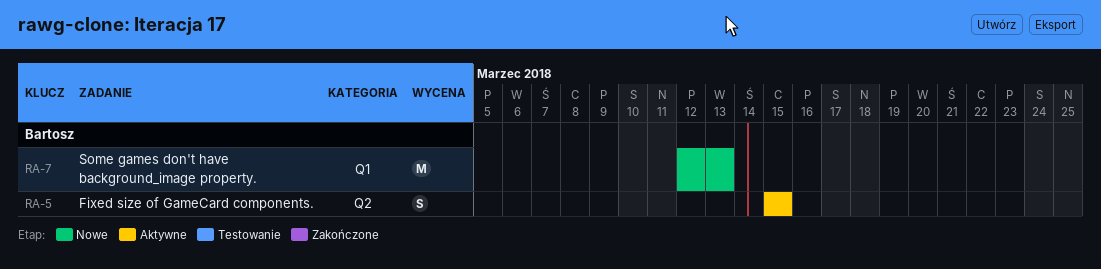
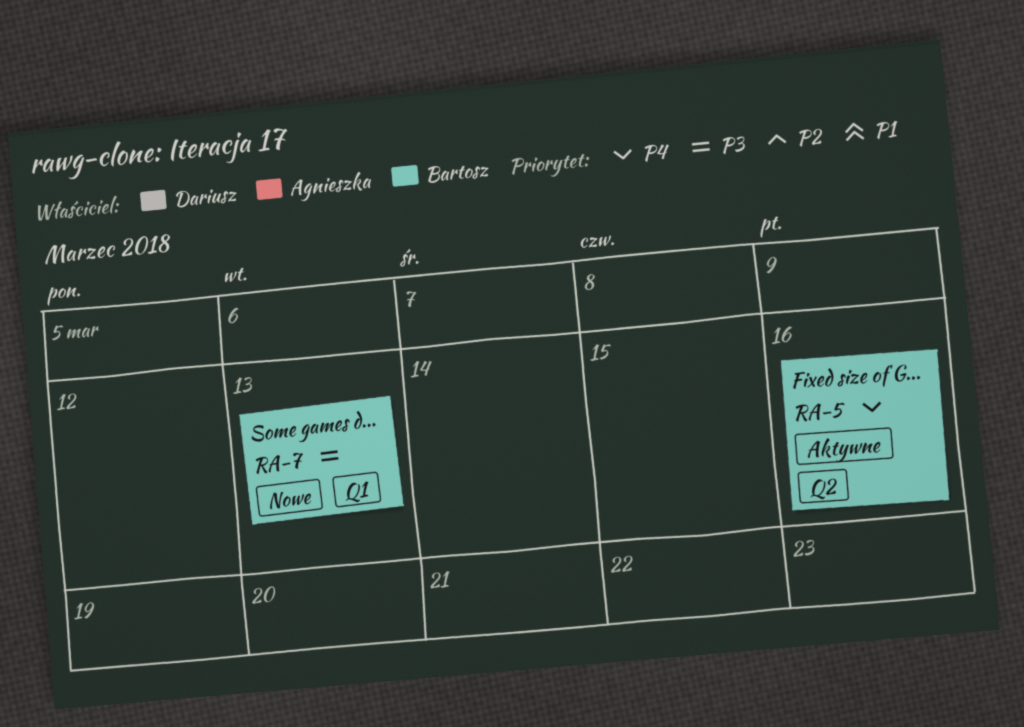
RA-5, due: Mar 15 -> Mar 16

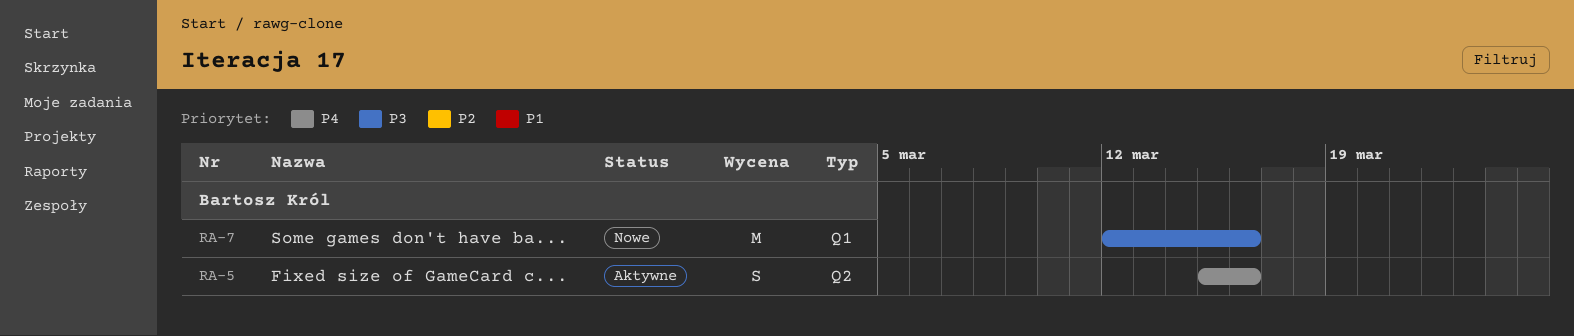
RA-7, due: Mar 13 -> Mar 16

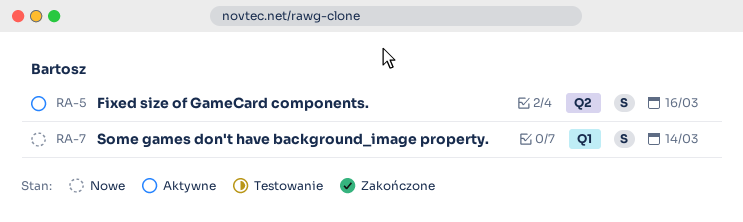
RA-7, estimate: M -> S
RA-7, due: Mar 16 -> Mar 14

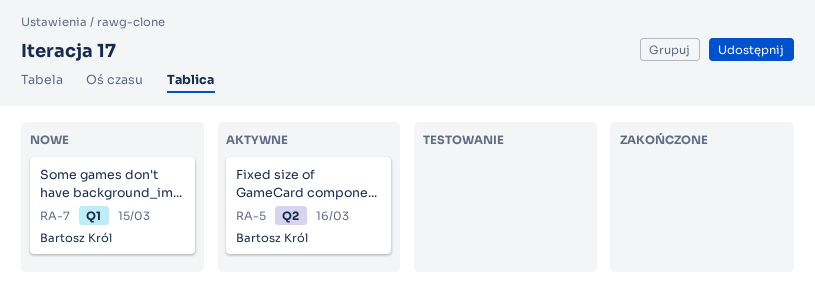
RA-7, due: Mar 14 -> Mar 15

